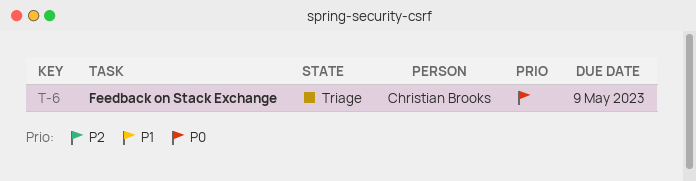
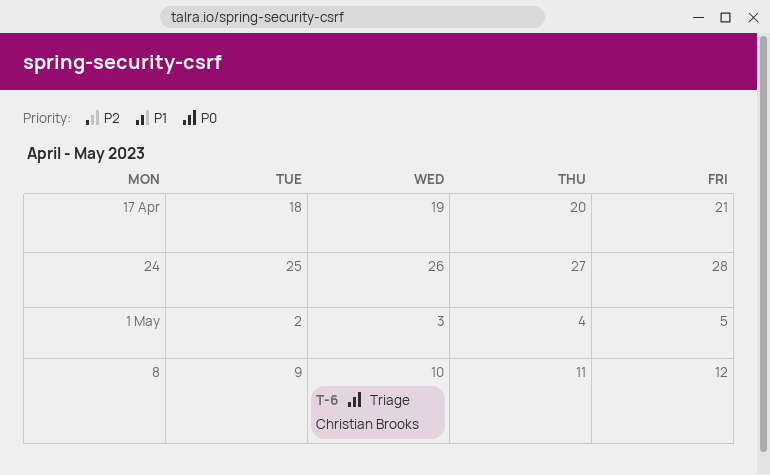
T-6, due: May 9 -> May 10

